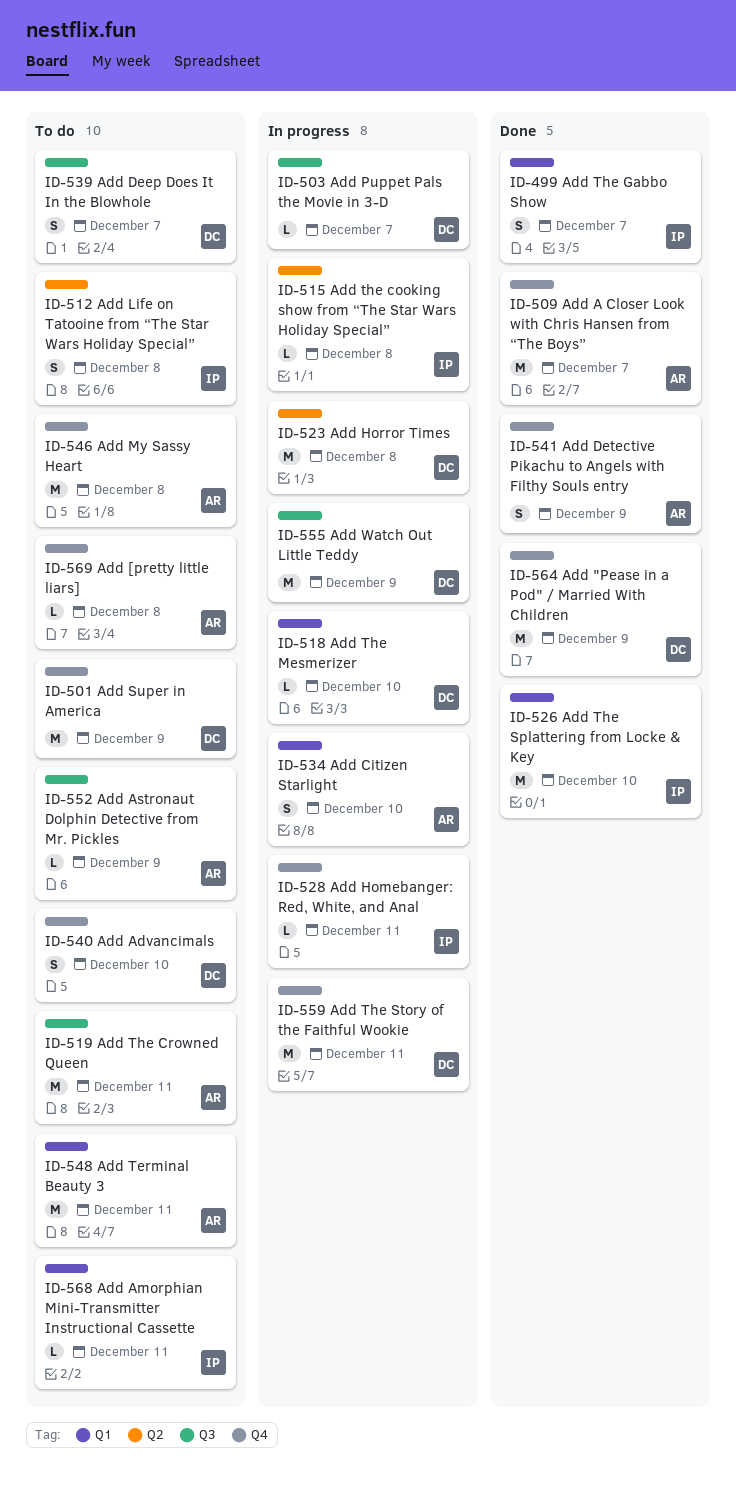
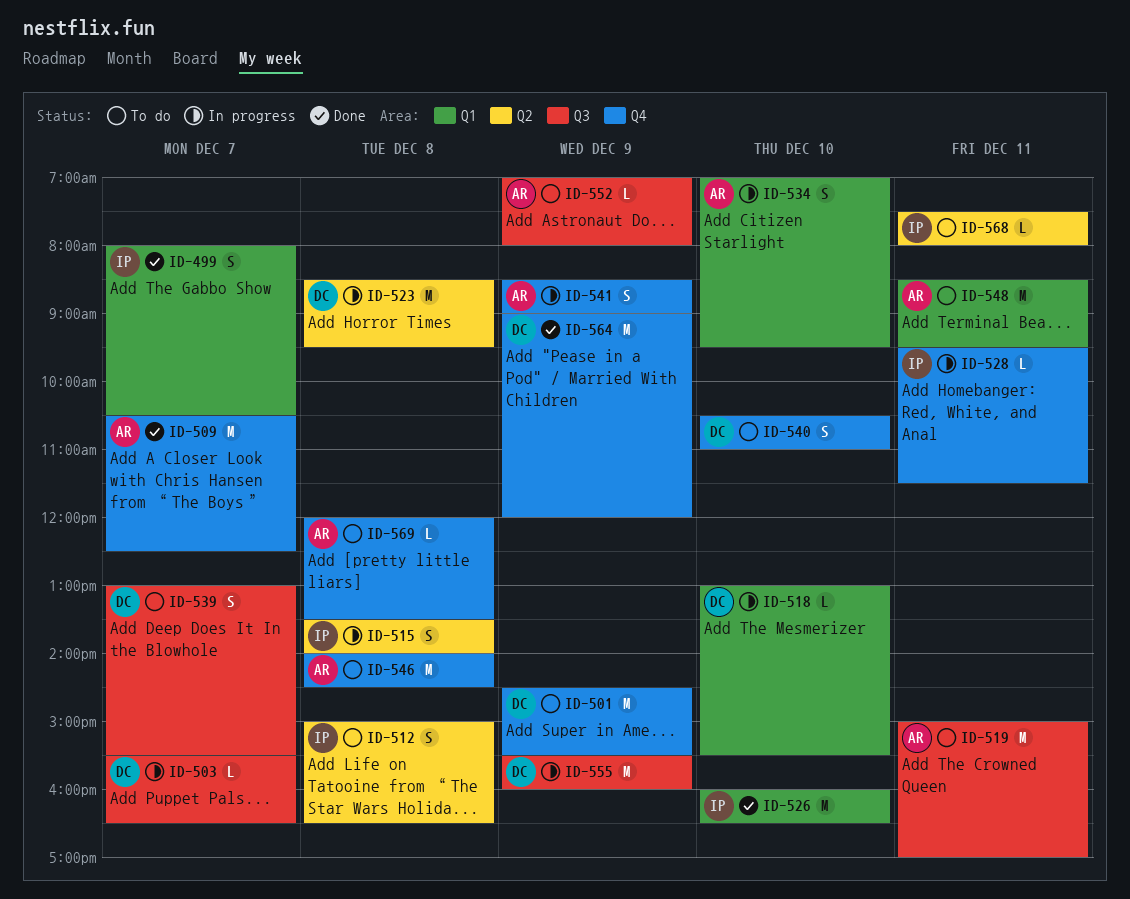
ID-515, estimate: L -> S
ID-541, status: Done -> In progress
ID-559: present -> none
ID-568, label: Q1 -> Q2

